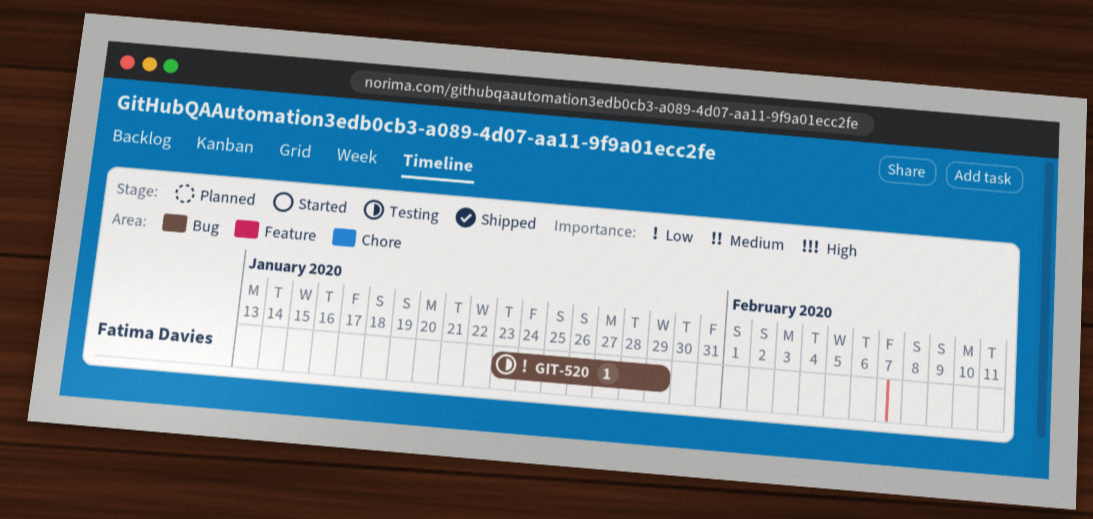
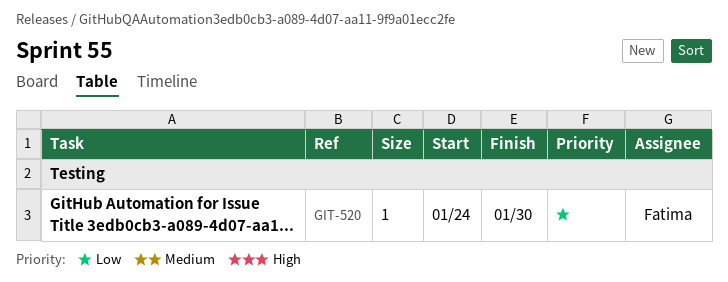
GIT-520, start: Jan 23 -> Jan 24
GIT-520, due: Jan 29 -> Jan 30

